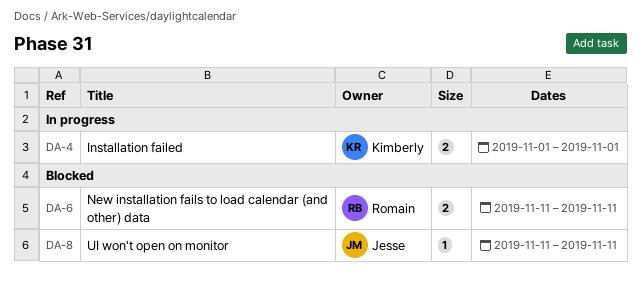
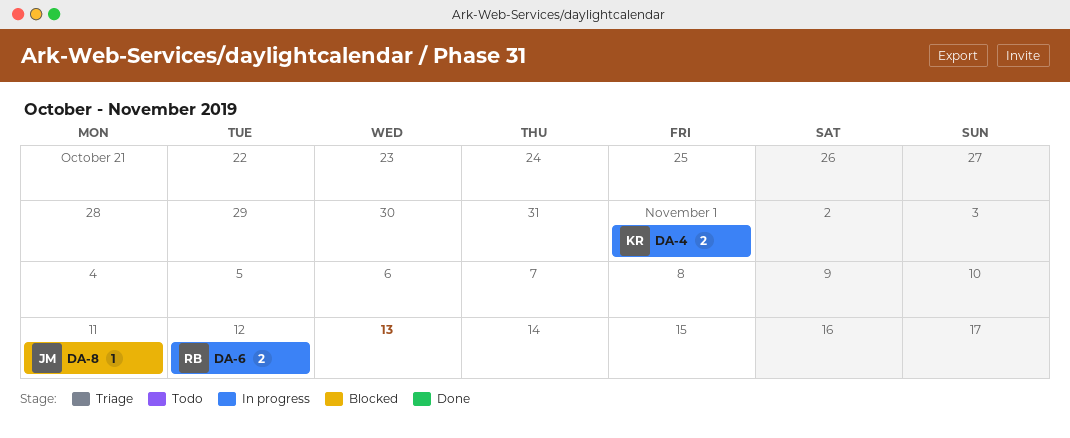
DA-6, status: Blocked -> In progress
DA-6, start: Nov 11 -> Nov 12
DA-6, due: Nov 11 -> Nov 12

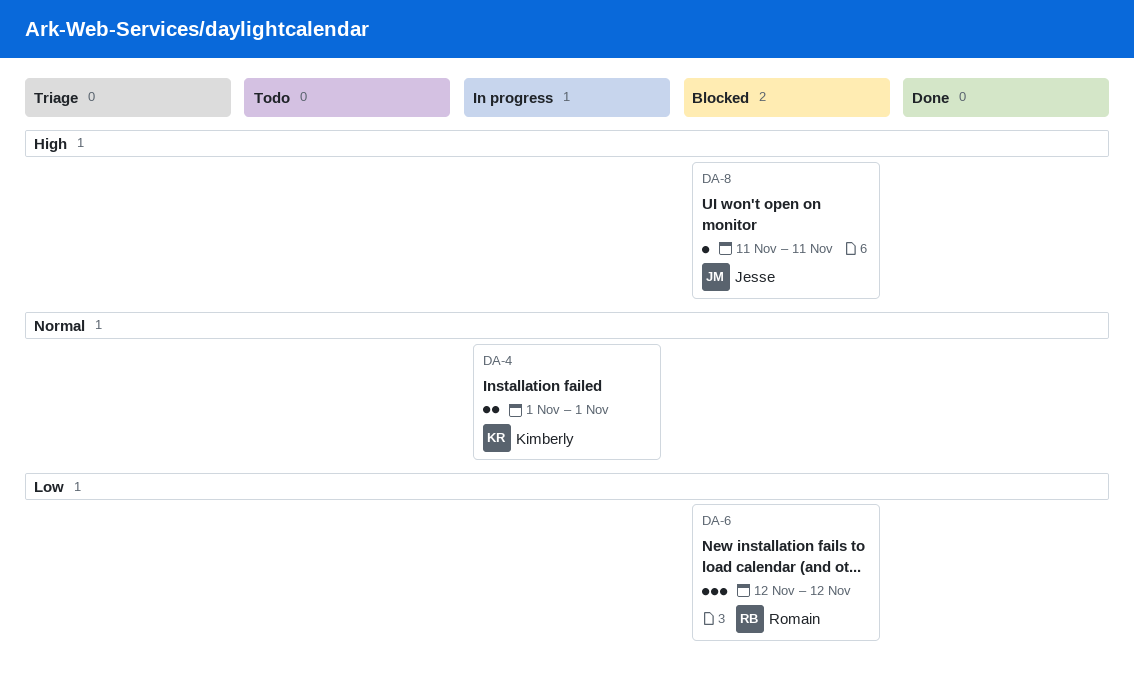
DA-6, status: In progress -> Blocked
DA-6, estimate: 2 -> 3

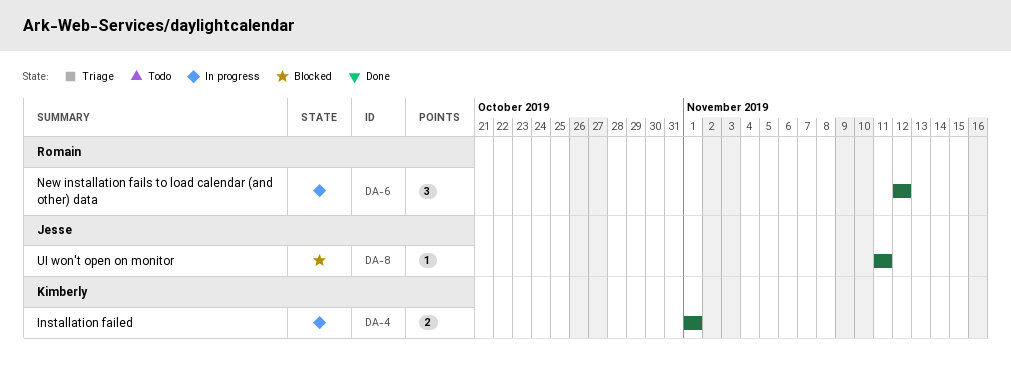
DA-6, status: Blocked -> In progress

